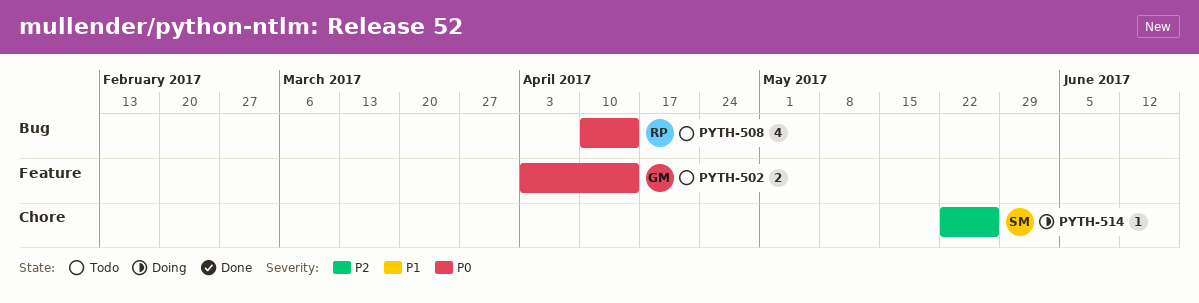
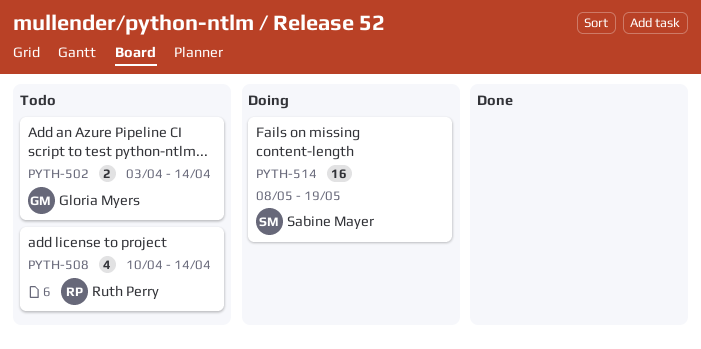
PYTH-514, estimate: 1 -> 16
PYTH-514, start: May 22 -> May 8
PYTH-514, due: May 26 -> May 19

